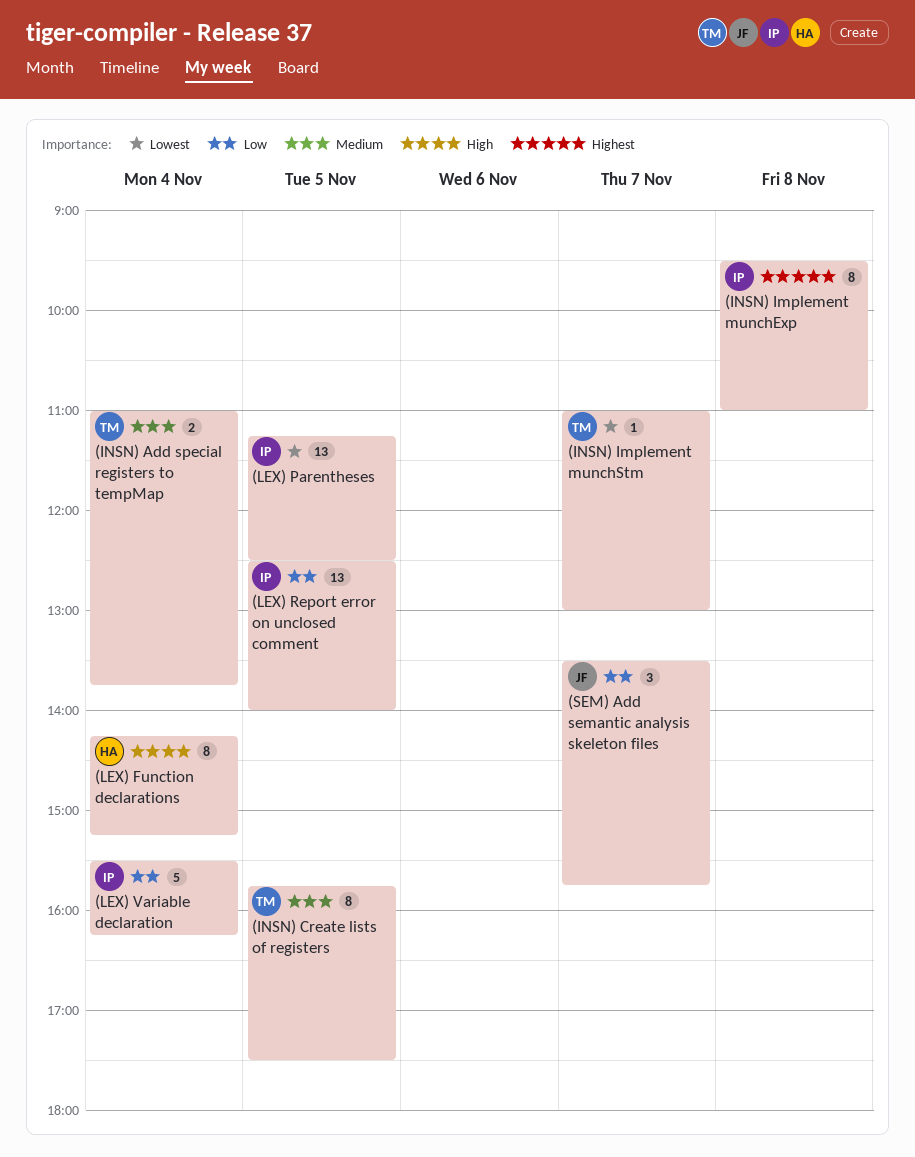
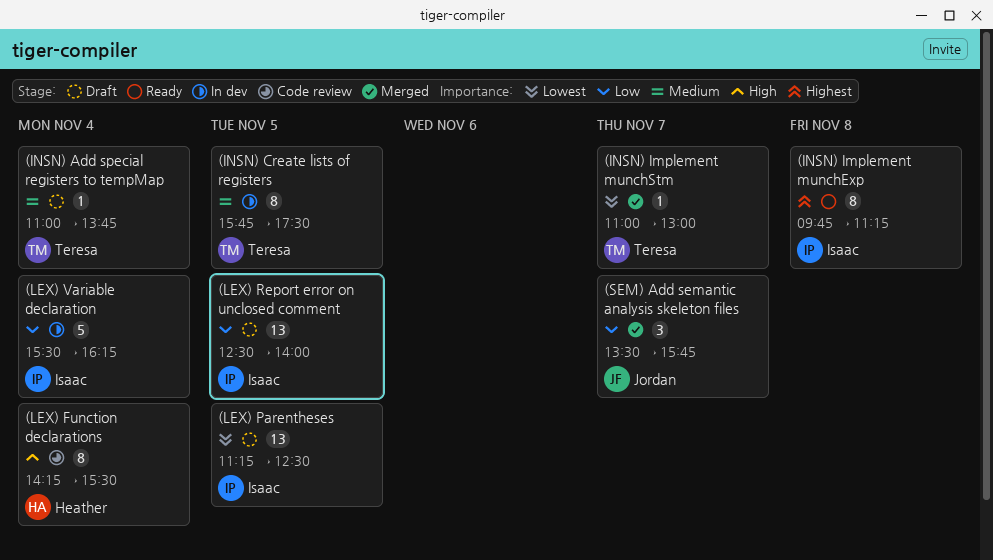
(INSN) Add special registers to tempMap, estimate: 2 -> 1
(INSN) Implement munchExp, begins: 09:30 -> 09:45
(INSN) Implement munchExp, ends: 11:00 -> 11:15
(LEX) Function declarations, ends: 15:15 -> 15:30

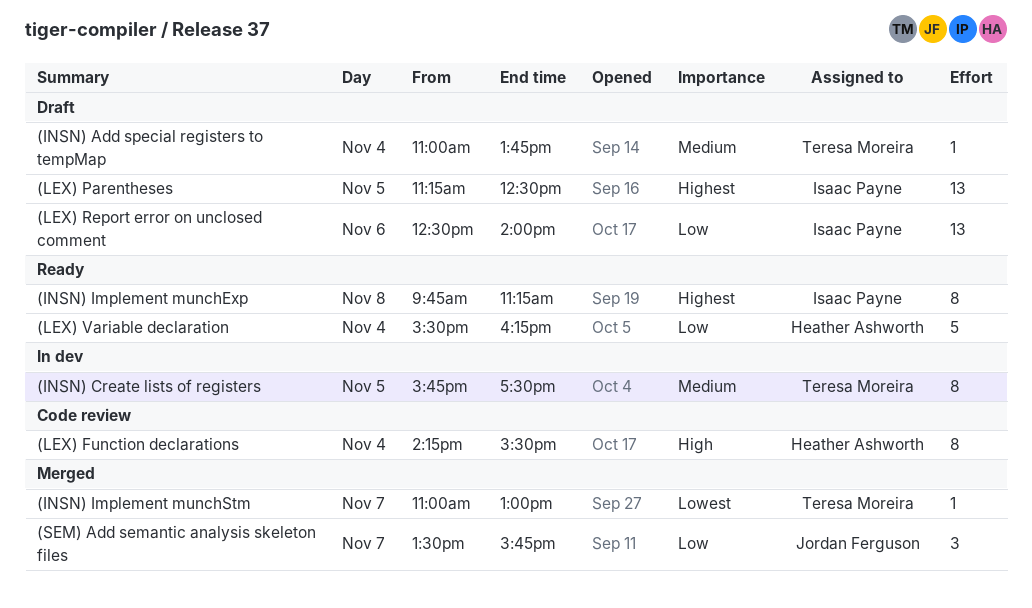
(LEX) Parentheses, priority: Lowest -> Highest
(LEX) Report error on unclosed comment, day: Nov 5 -> Nov 6
(LEX) Variable declaration, status: In dev -> Ready
(LEX) Variable declaration, owner: Isaac Payne -> Heather Ashworth

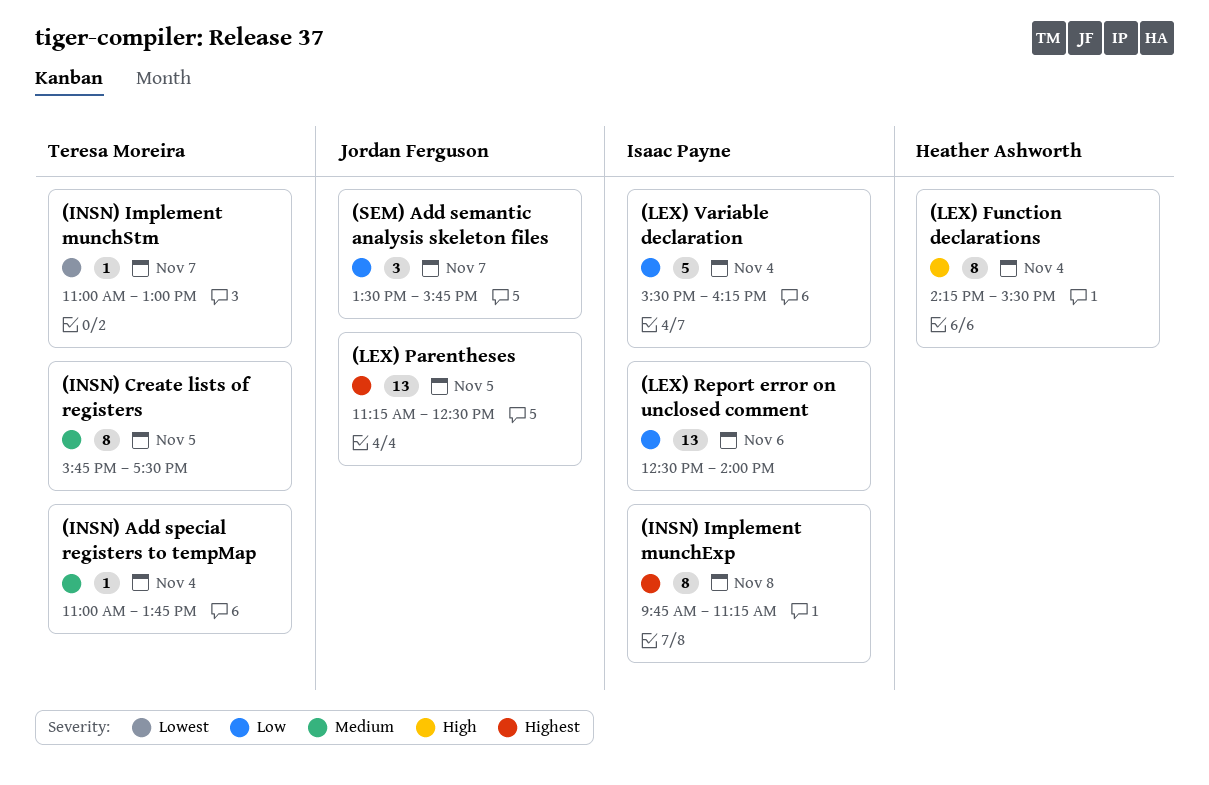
(LEX) Parentheses, owner: Isaac Payne -> Jordan Ferguson
(LEX) Variable declaration, owner: Heather Ashworth -> Isaac Payne

